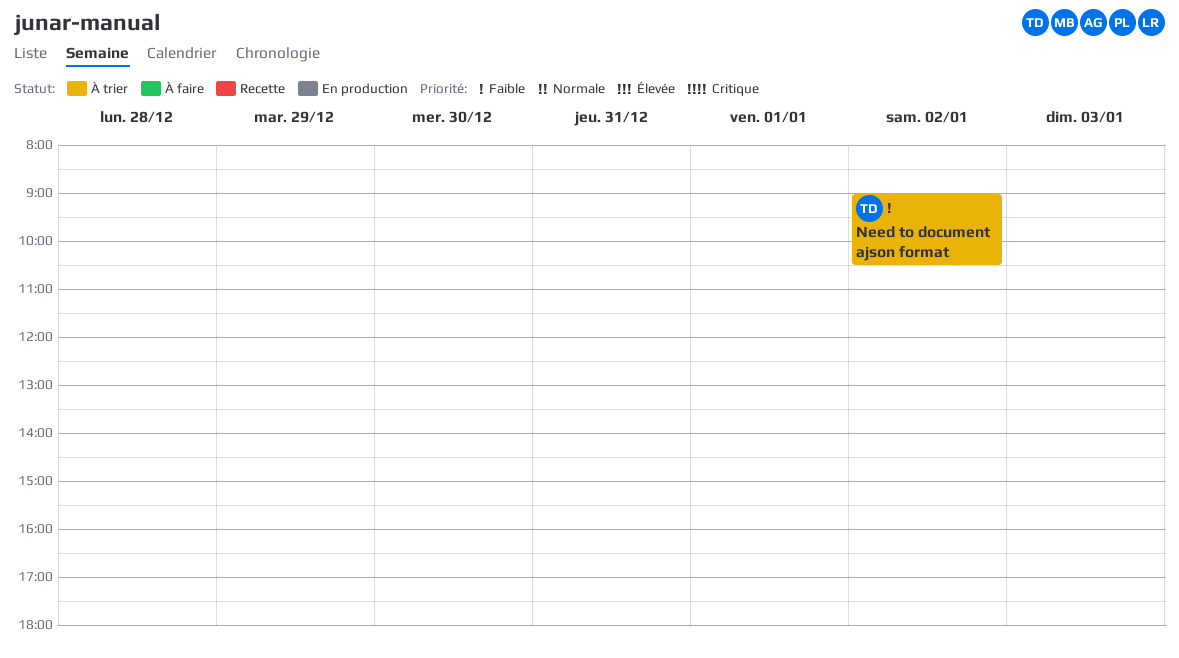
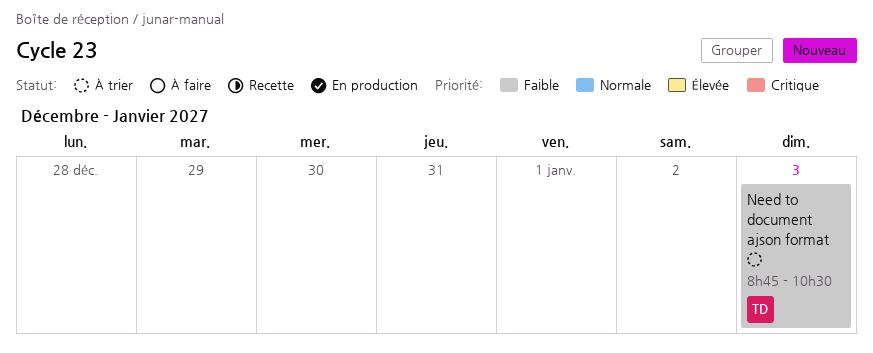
Need to document ajson format, day: Jan 2 -> Jan 3
Need to document ajson format, begins: 09:00 -> 08:45

